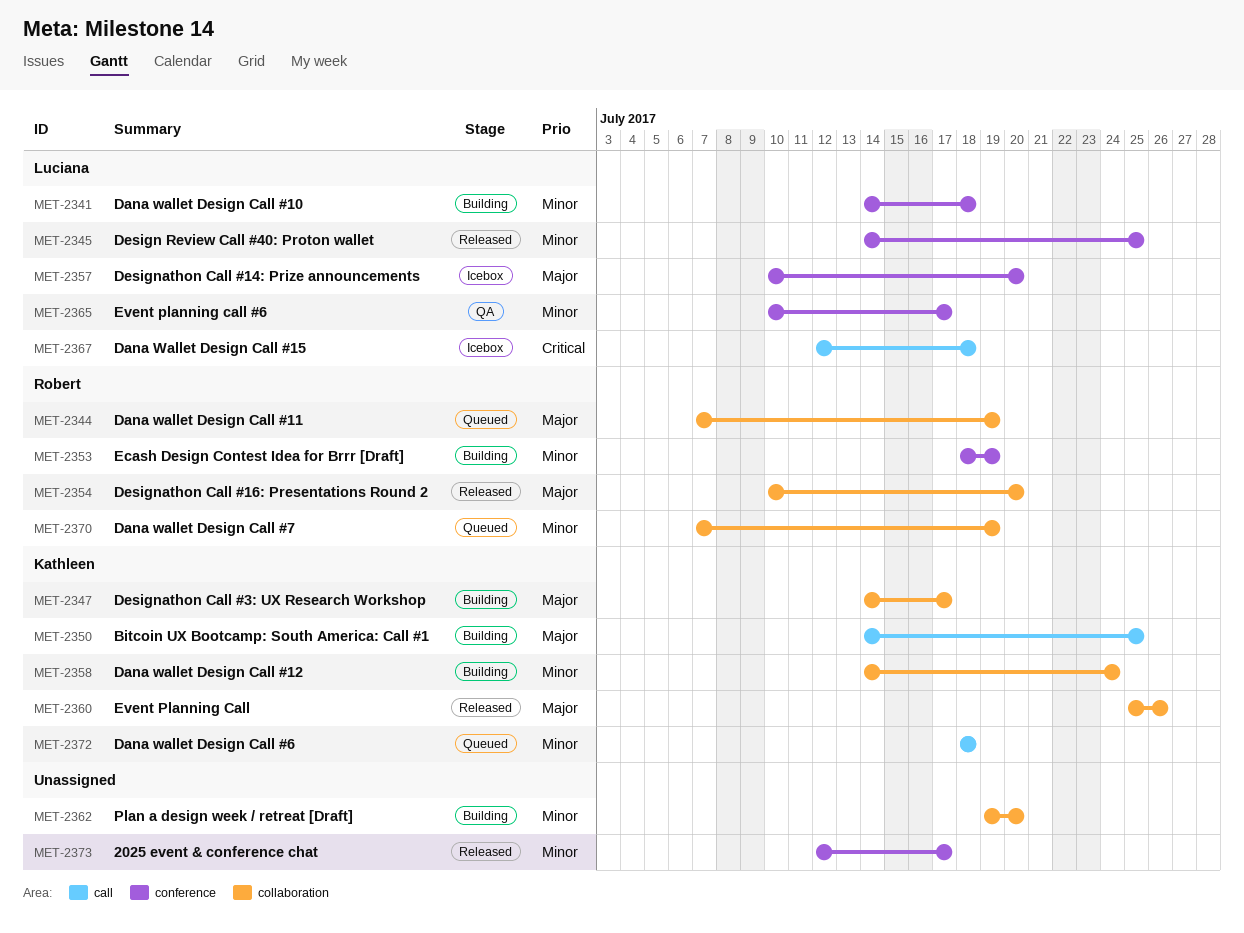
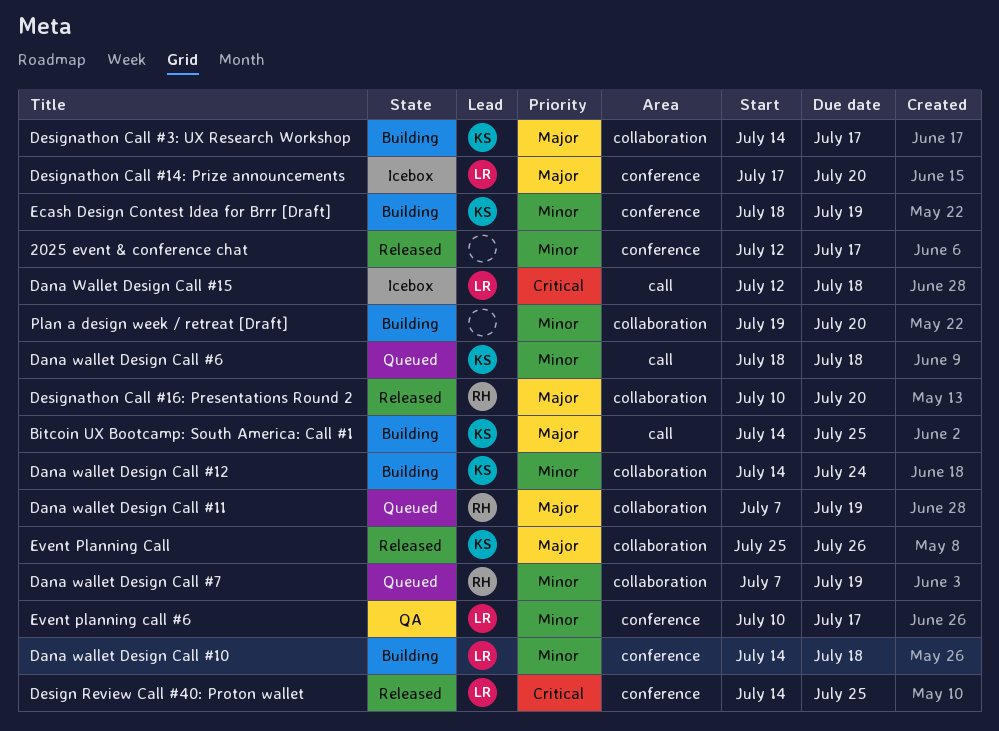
Design Review Call #40: Proton wallet, priority: Minor -> Critical
Designathon Call #14: Prize announcements, start: Jul 10 -> Jul 17
Ecash Design Contest Idea for Brrr [Draft], owner: Robert -> Kathleen

